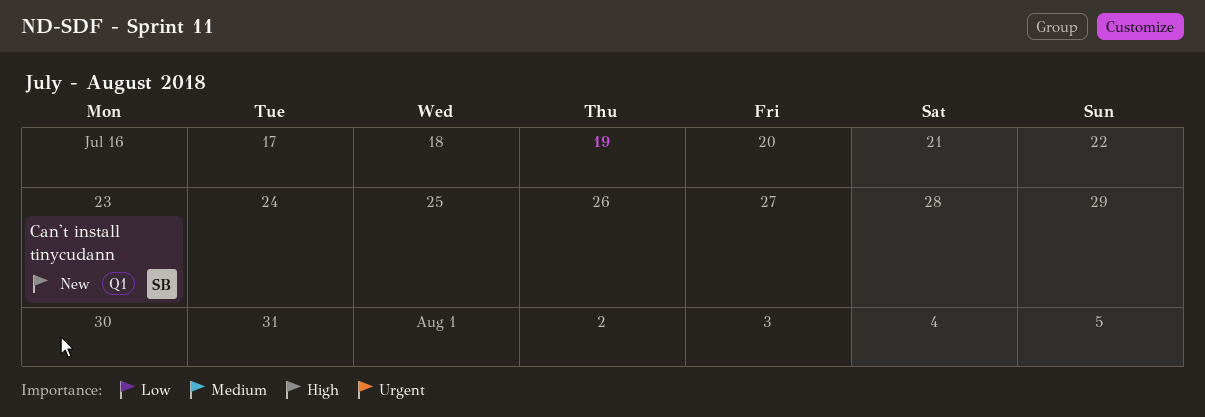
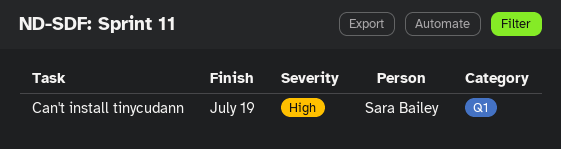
Can't install tinycudann, due: Jul 23 -> Jul 19

